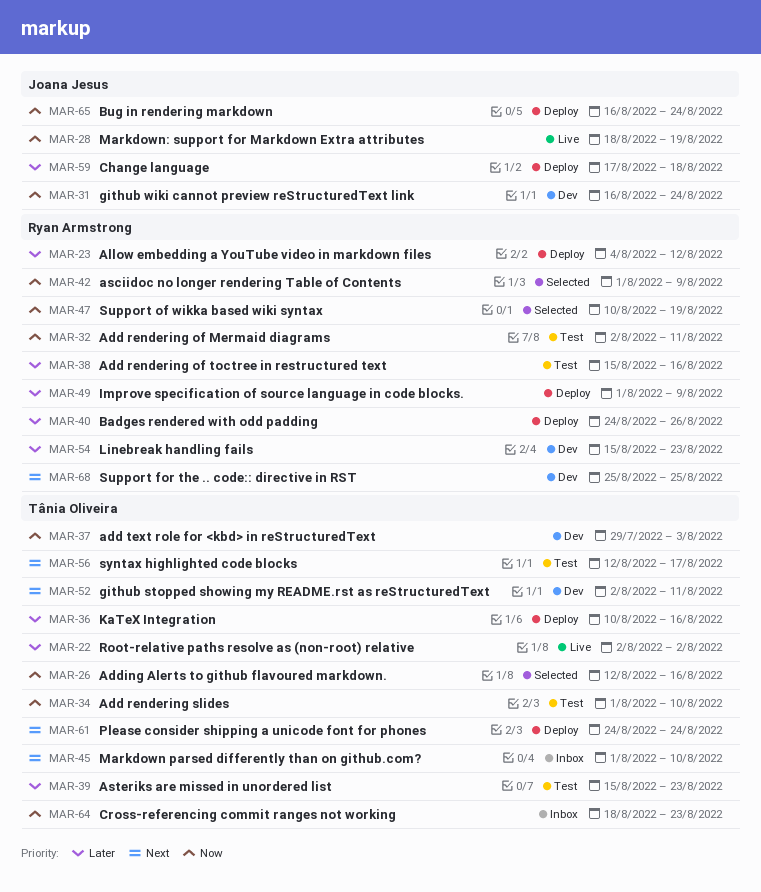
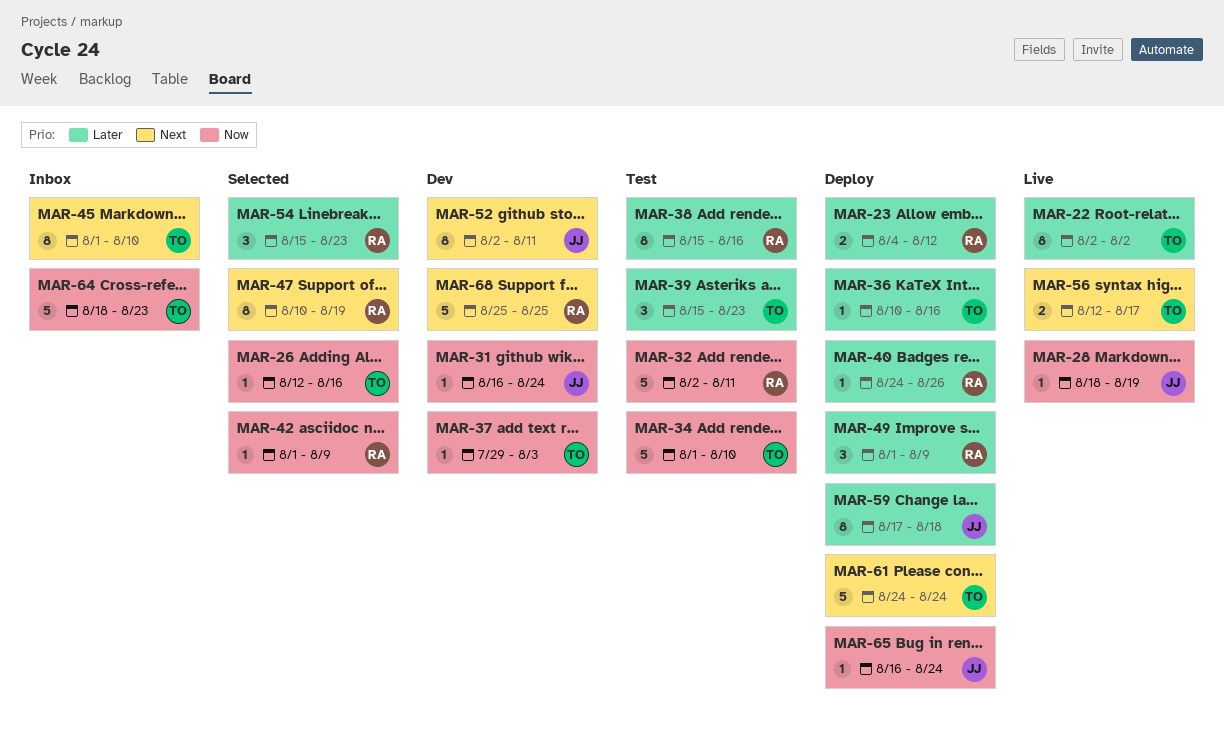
MAR-47, priority: Now -> Next
MAR-52, owner: Tânia Oliveira -> Joana Jesus
MAR-54, status: Dev -> Selected
MAR-56, status: Test -> Live

